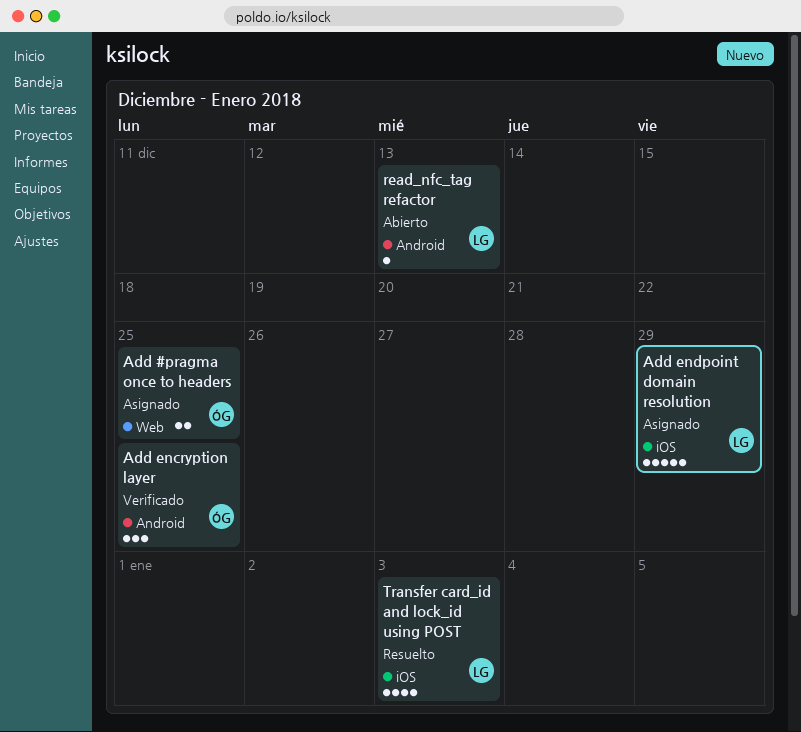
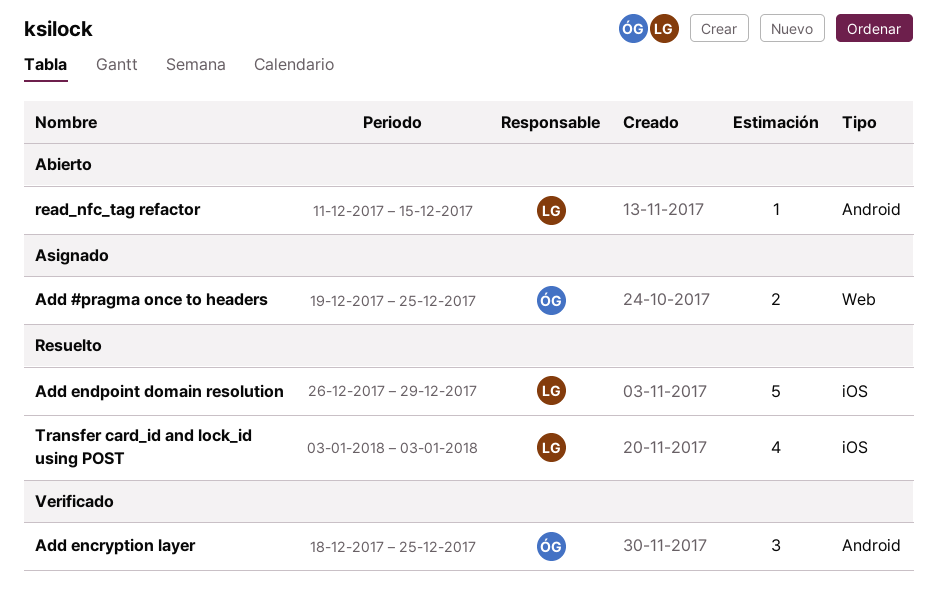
Add endpoint domain resolution, status: Asignado -> Resuelto
read_nfc_tag refactor, due: Dec 13 -> Dec 15

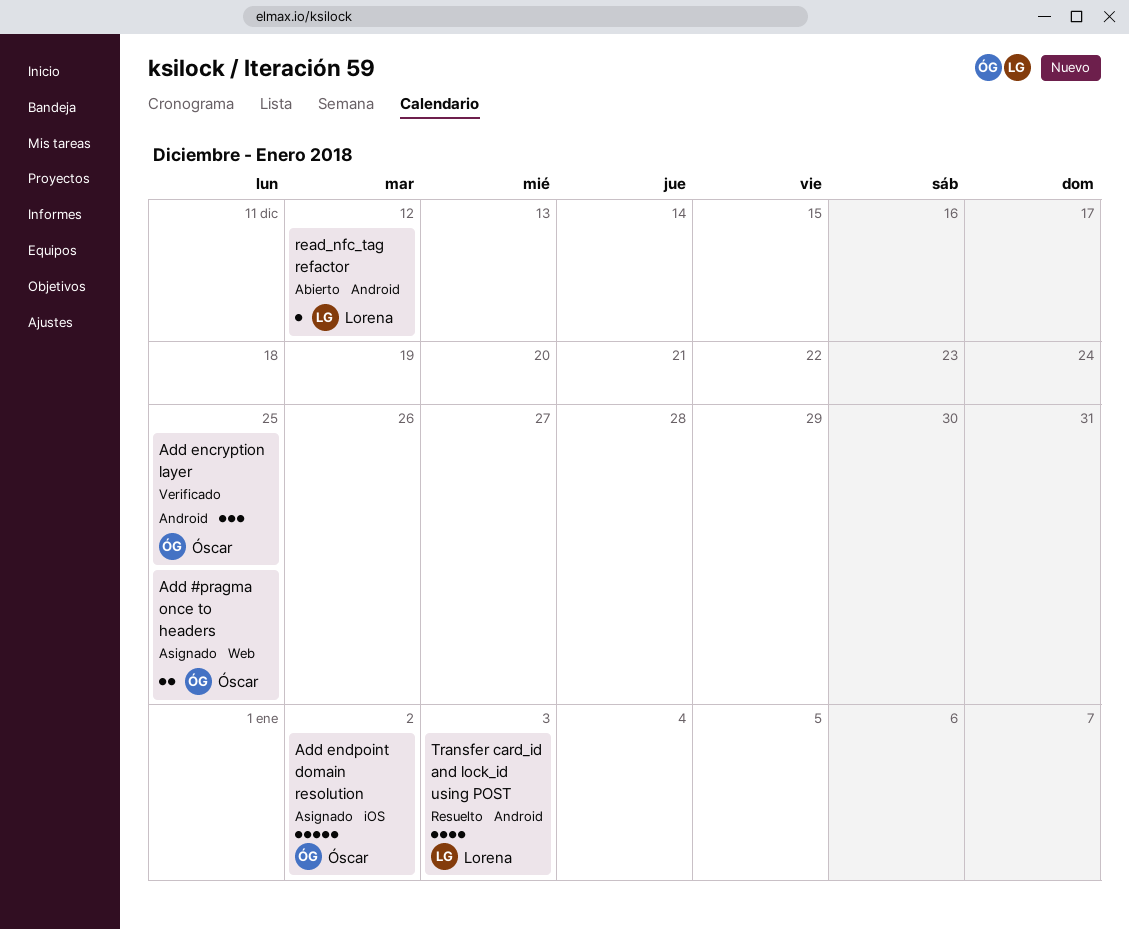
Add endpoint domain resolution, status: Resuelto -> Asignado
Add endpoint domain resolution, owner: Lorena -> Óscar
Add endpoint domain resolution, due: Dec 29 -> Jan 2
read_nfc_tag refactor, due: Dec 15 -> Dec 12
Transfer card_id and lock_id using POST, label: iOS -> Android

